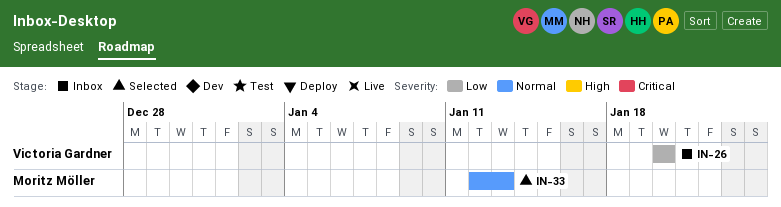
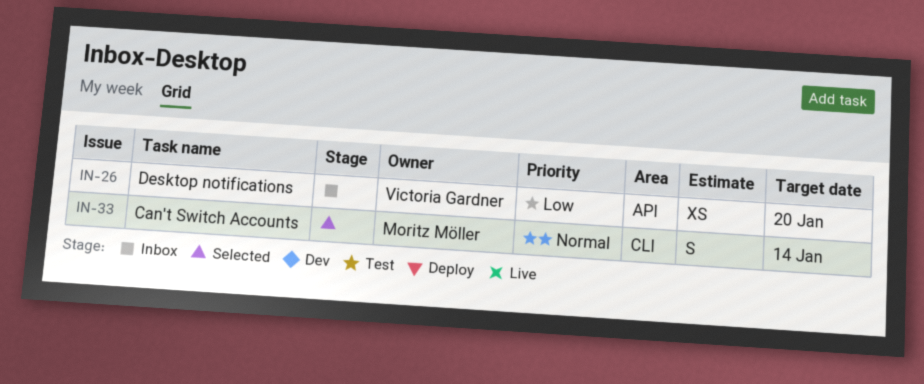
IN-33, due: Jan 13 -> Jan 14

